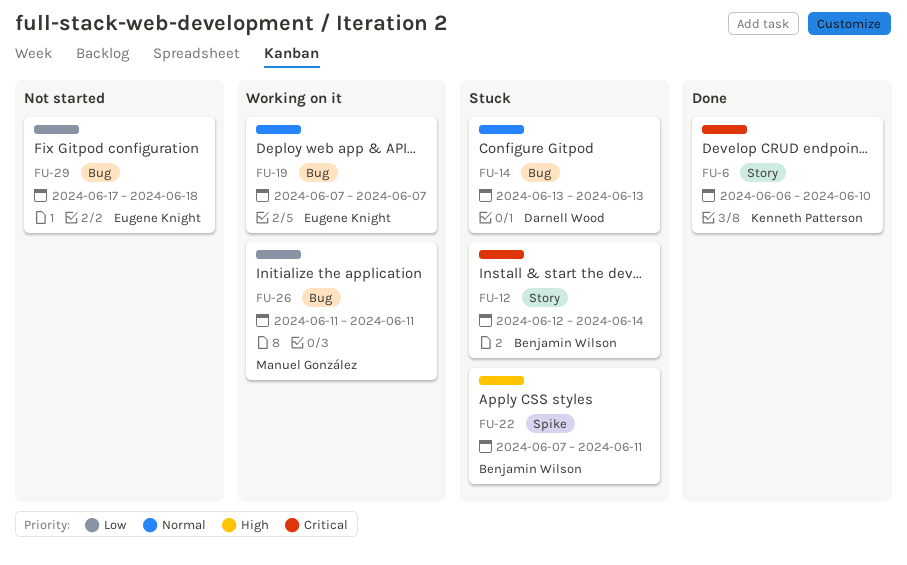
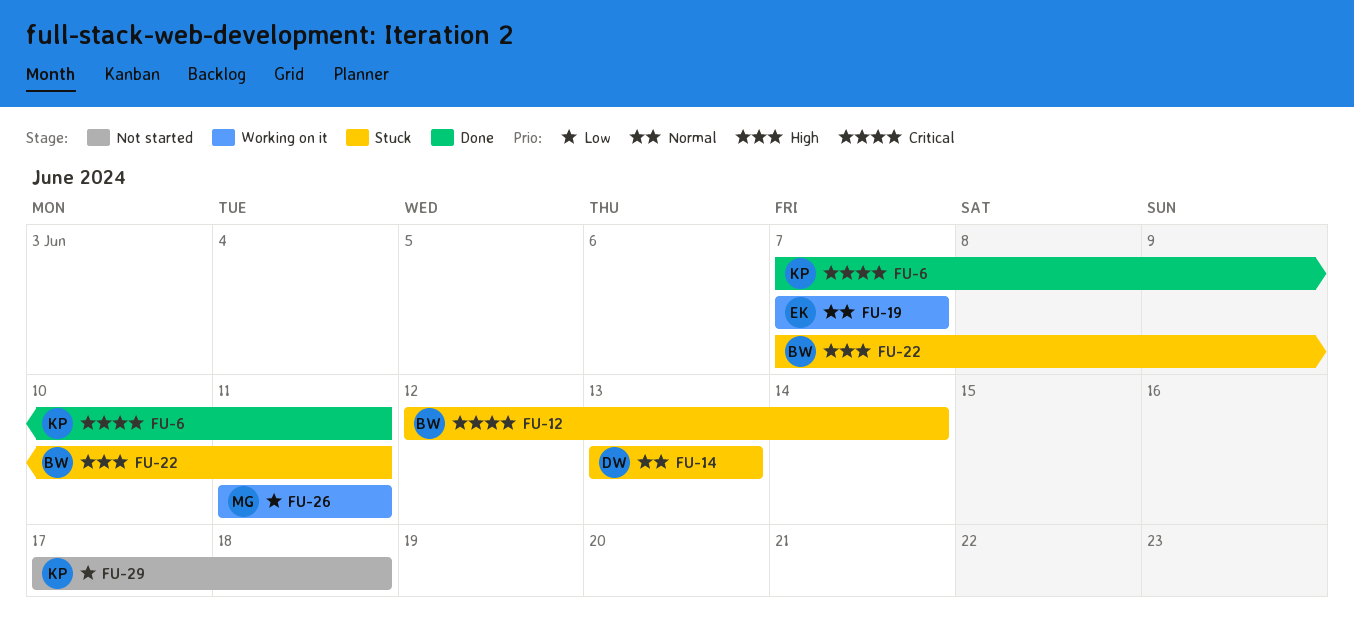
FU-6, start: Jun 6 -> Jun 7
FU-6, due: Jun 10 -> Jun 11
FU-29, owner: Eugene Knight -> Kenneth Patterson

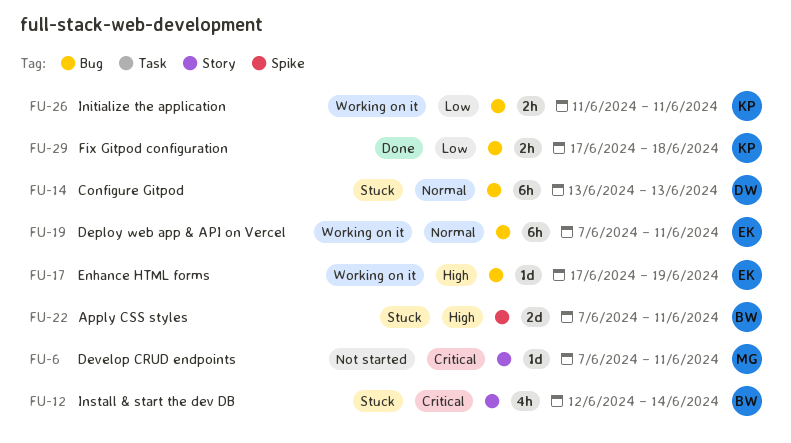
FU-6, status: Done -> Not started
FU-6, owner: KP -> MG
FU-17: none -> present
FU-19, due: Jun 7 -> Jun 11
FU-26, owner: MG -> KP
FU-29, status: Not started -> Done

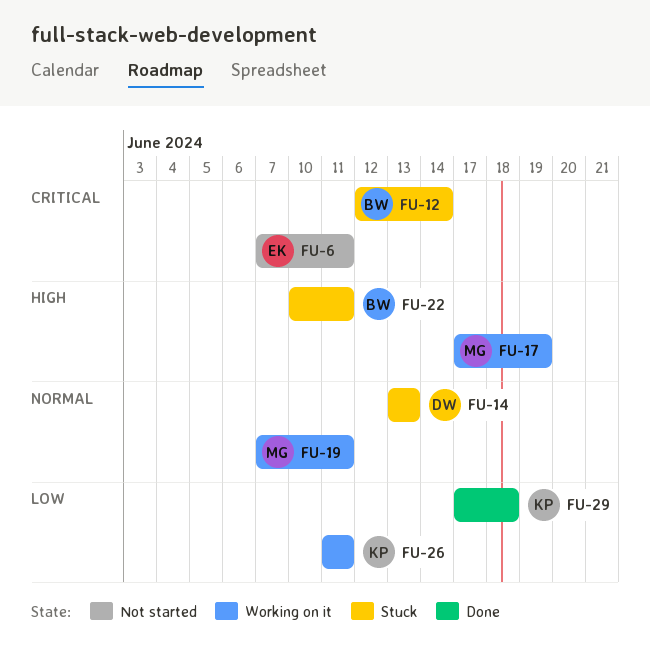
FU-6, owner: MG -> EK
FU-17, owner: EK -> MG
FU-19, owner: EK -> MG
FU-22, start: Jun 7 -> Jun 10

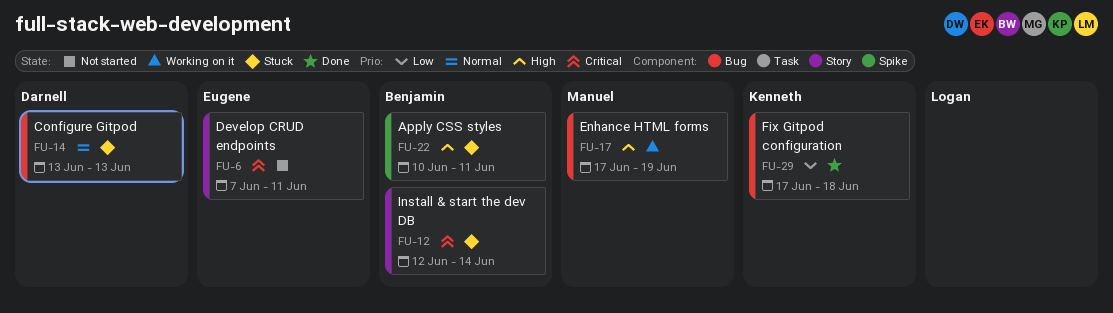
FU-19: present -> none
FU-26: present -> none

